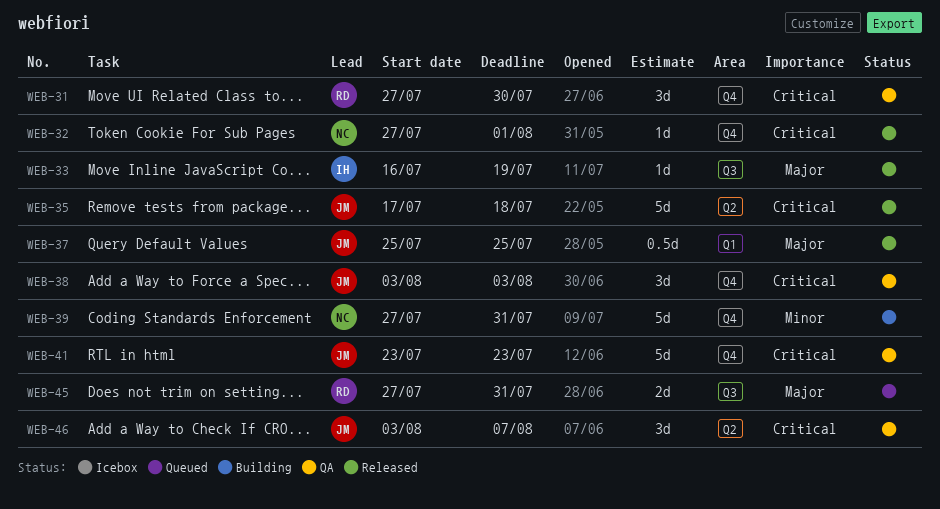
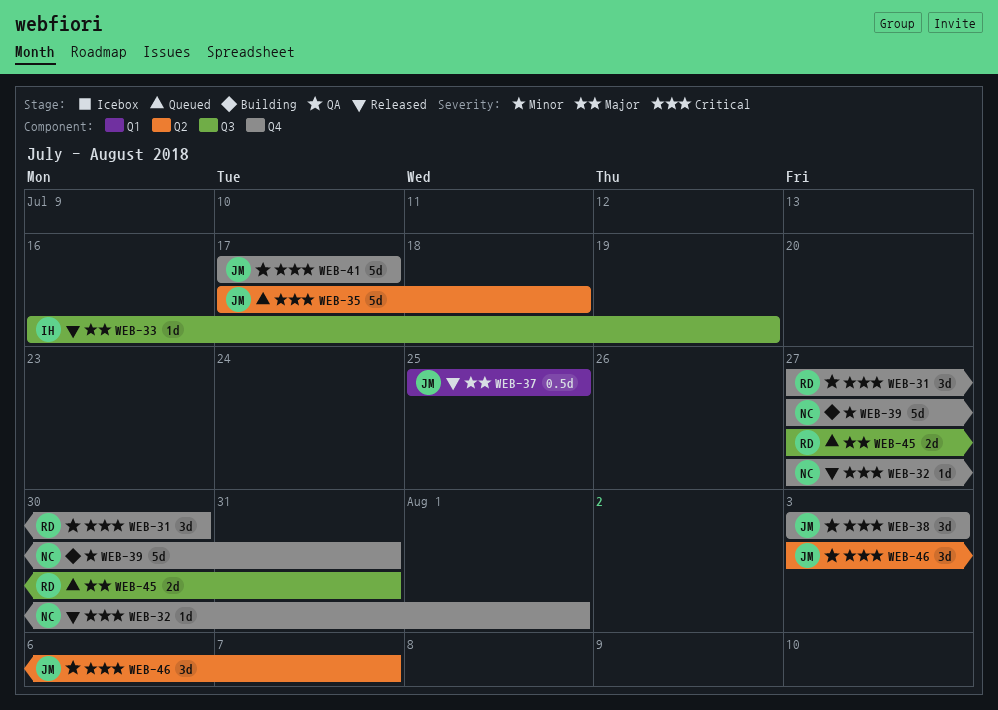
WEB-35, status: Released -> Queued
WEB-41, start: Jul 23 -> Jul 17
WEB-41, due: Jul 23 -> Jul 17

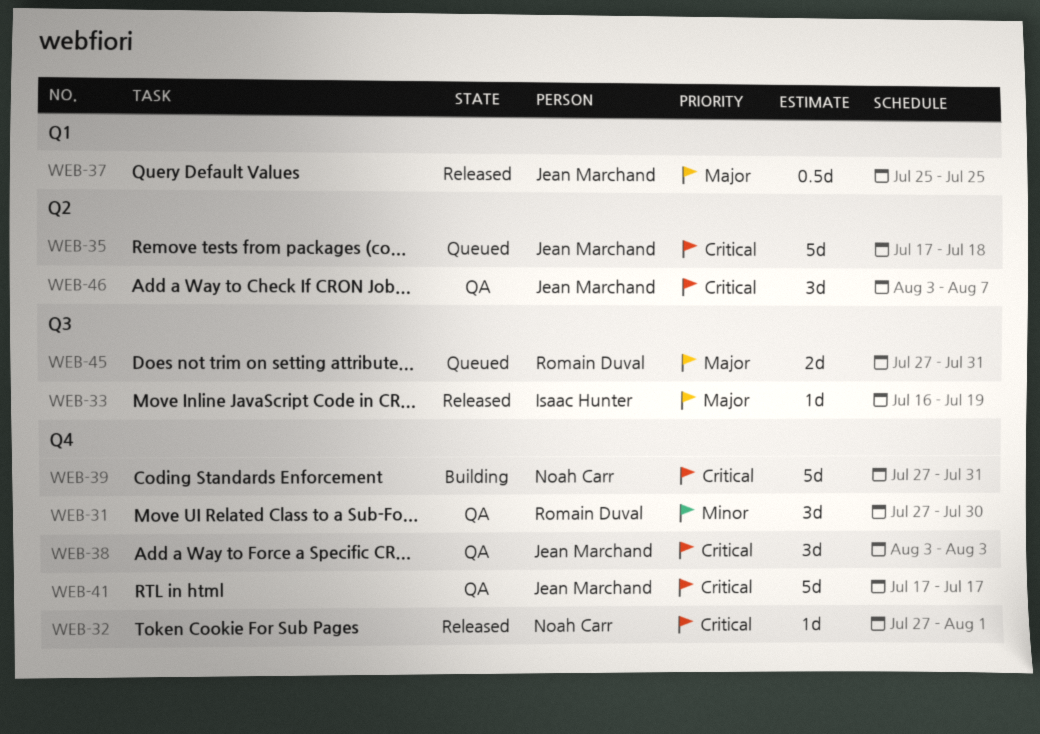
WEB-31, priority: Critical -> Minor
WEB-39, priority: Minor -> Critical

